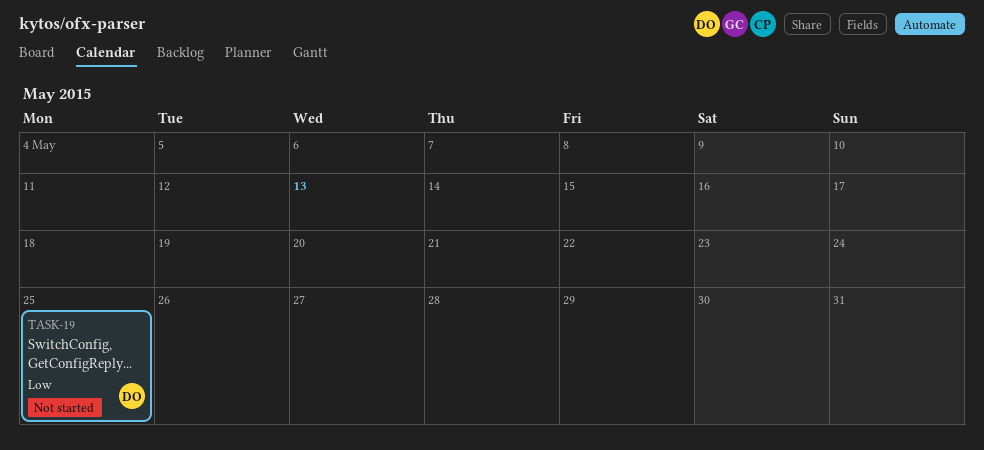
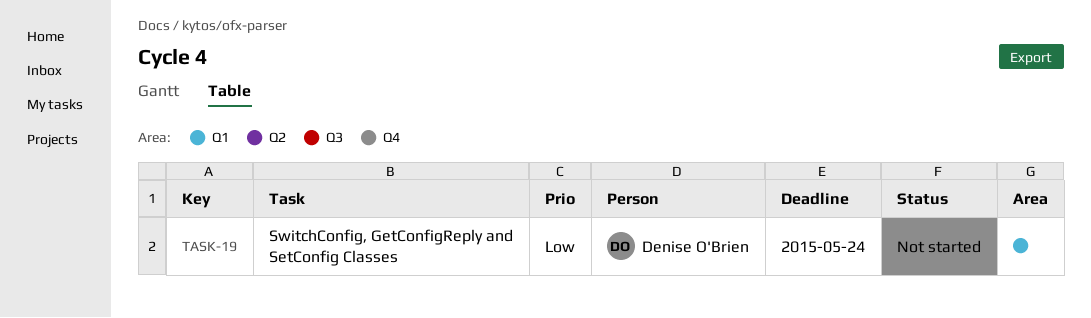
TASK-19, due: May 25 -> May 24

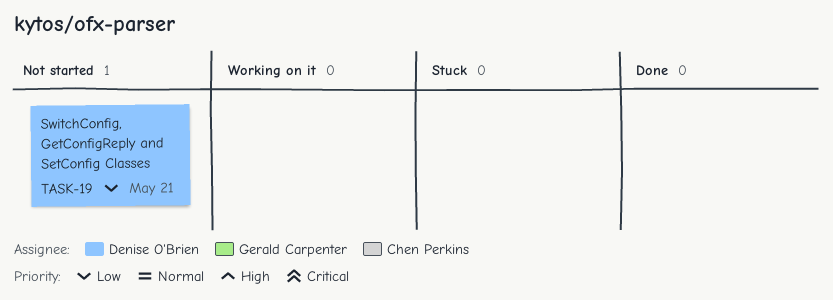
TASK-19, due: May 24 -> May 21

